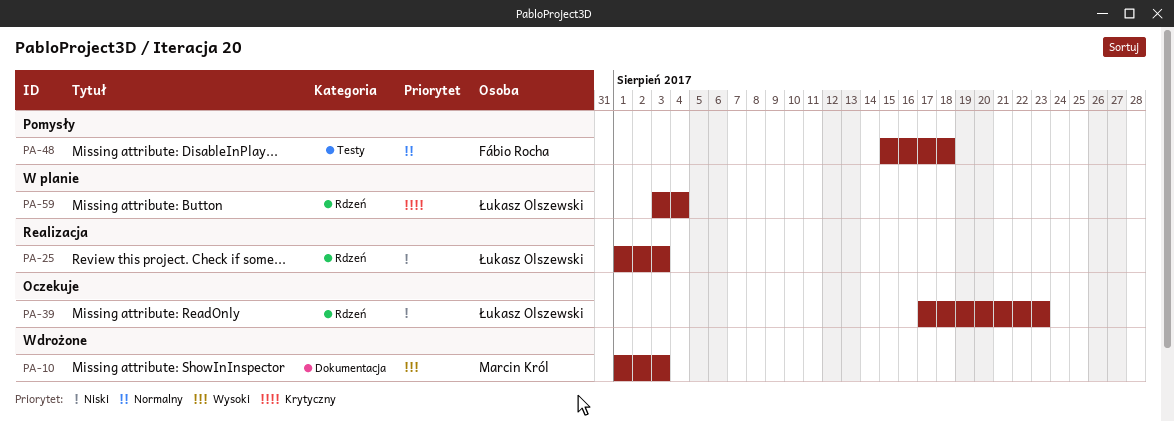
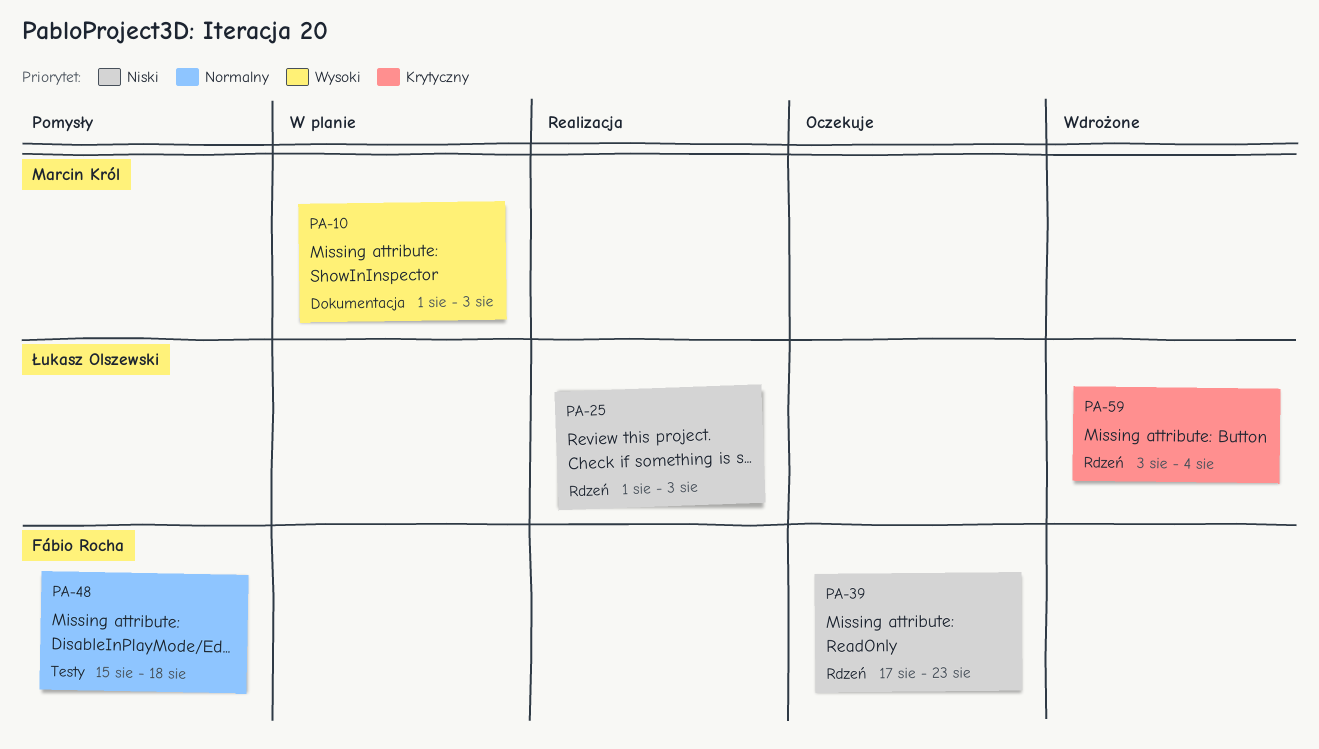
PA-10, status: Wdrożone -> W planie
PA-39, owner: Łukasz Olszewski -> Fábio Rocha
PA-59, status: W planie -> Wdrożone

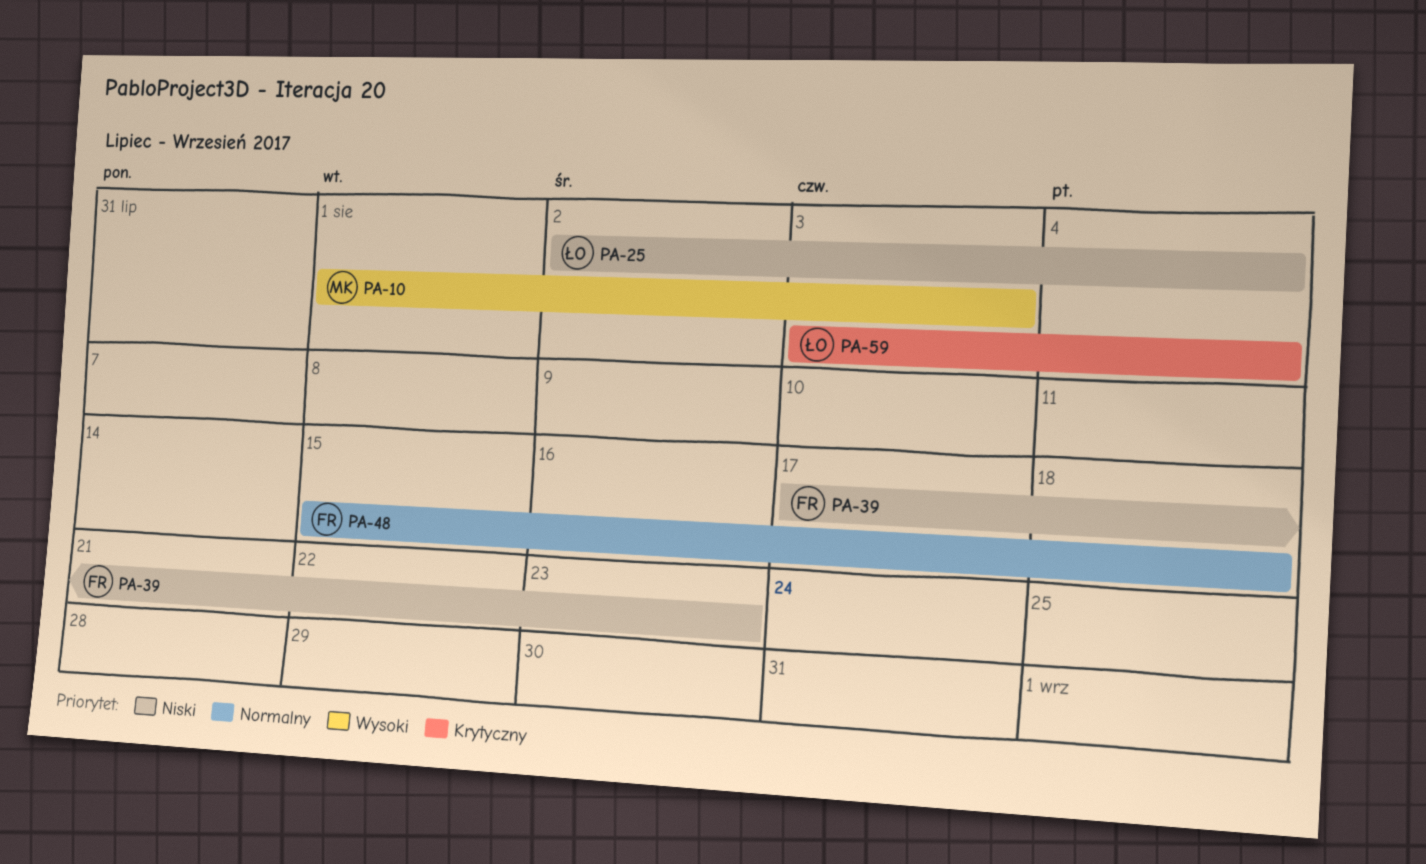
PA-25, start: Aug 1 -> Aug 2
PA-25, due: Aug 3 -> Aug 4

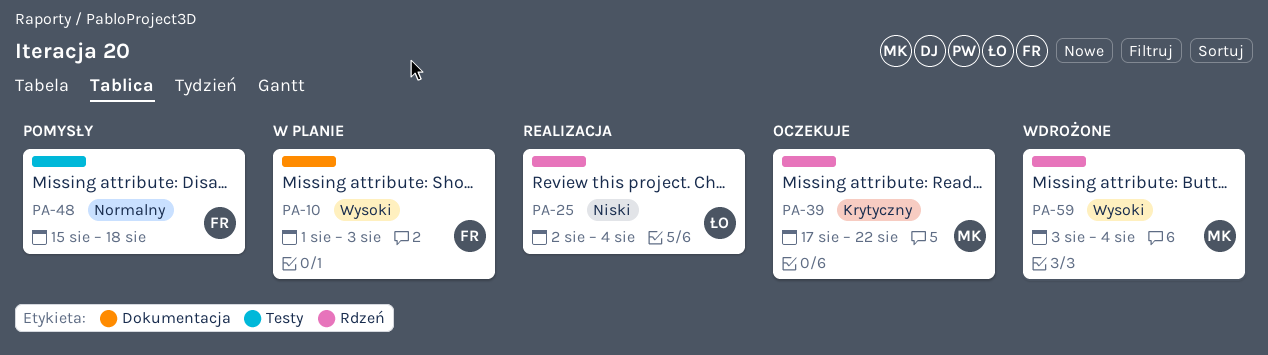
PA-10, owner: MK -> FR
PA-39, owner: FR -> MK
PA-39, priority: Niski -> Krytyczny
PA-39, due: Aug 23 -> Aug 22
PA-59, owner: ŁO -> MK
PA-59, priority: Krytyczny -> Wysoki

